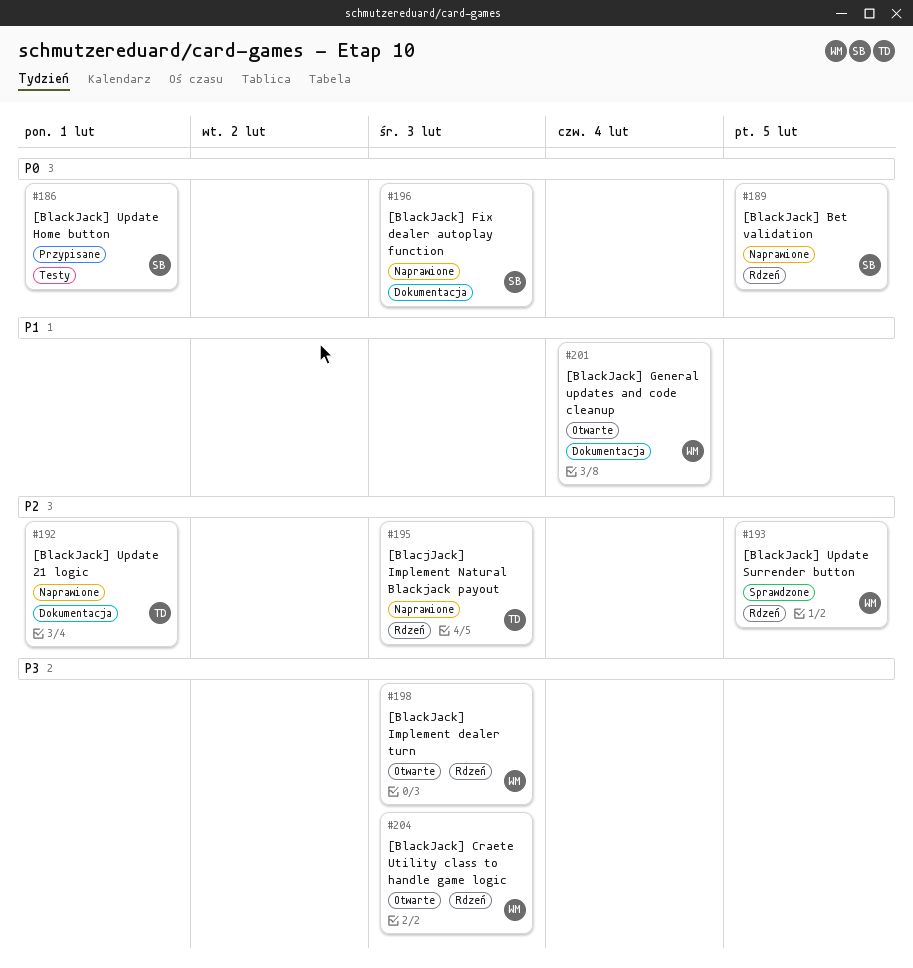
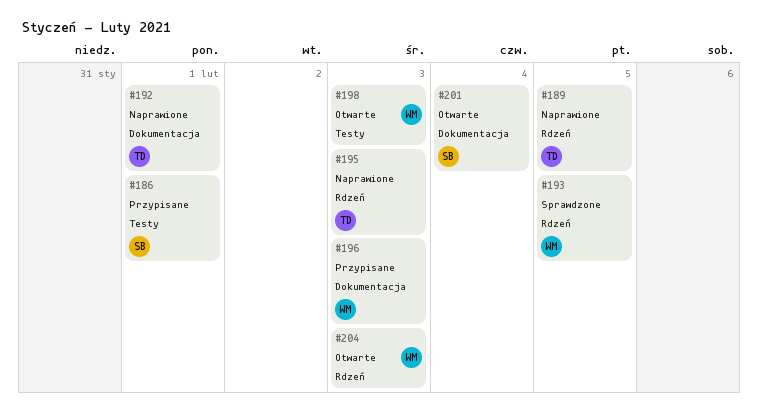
#189, owner: SB -> TD
#196, status: Naprawione -> Przypisane
#196, owner: SB -> WM
#198, label: Rdzeń -> Testy
#201, owner: WM -> SB

